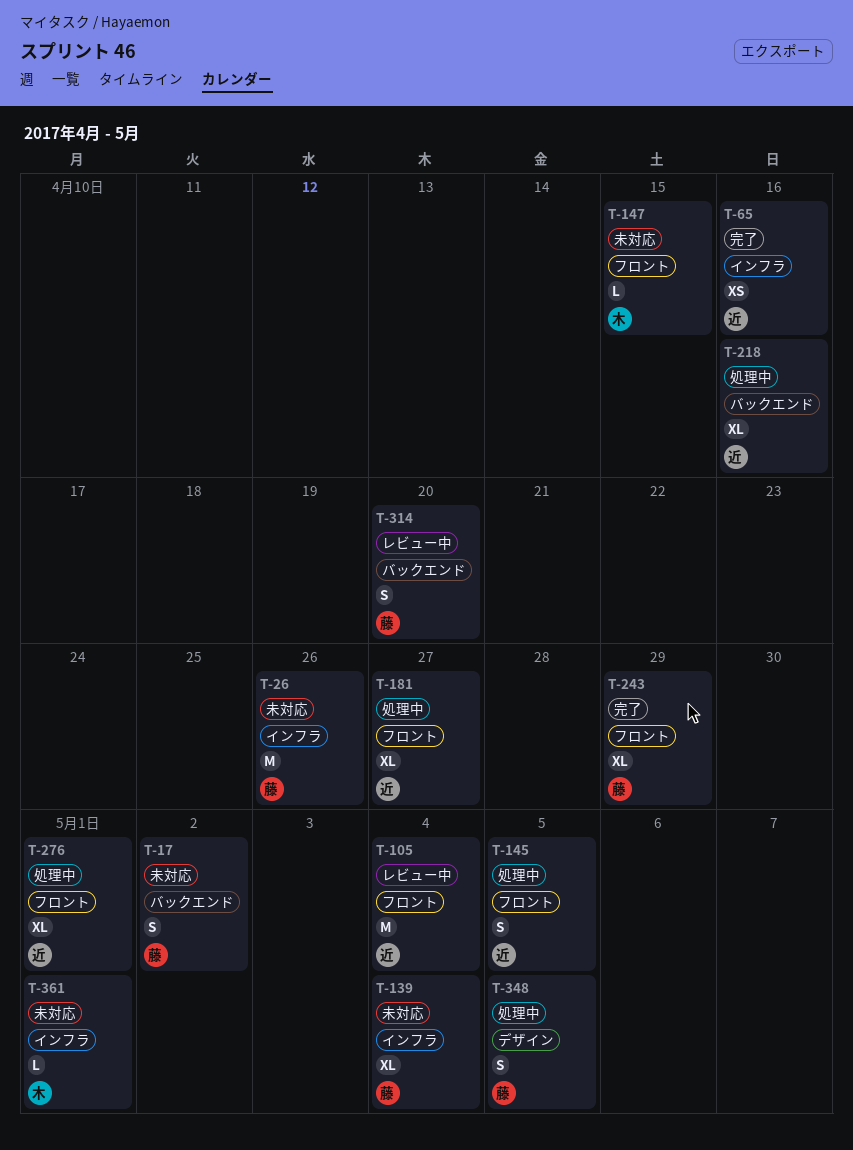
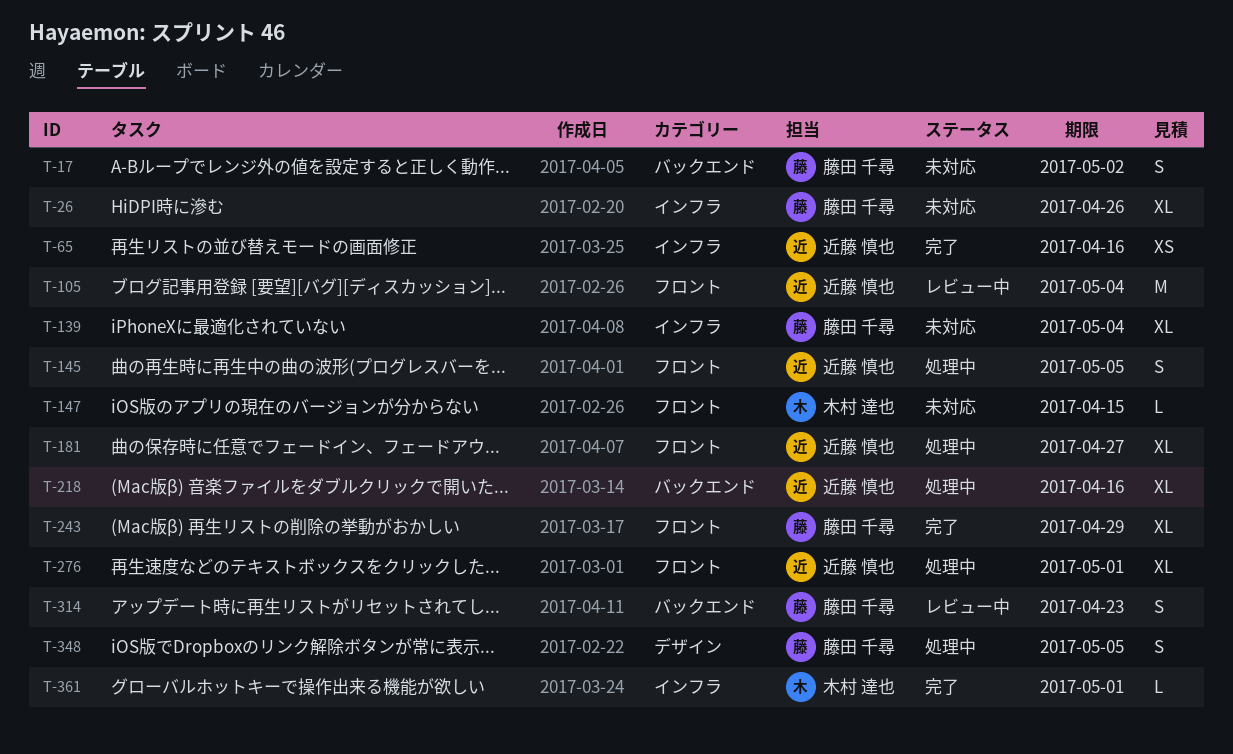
T-26, estimate: M -> XL
T-314, due: Apr 20 -> Apr 23
T-361, status: 未対応 -> 完了

